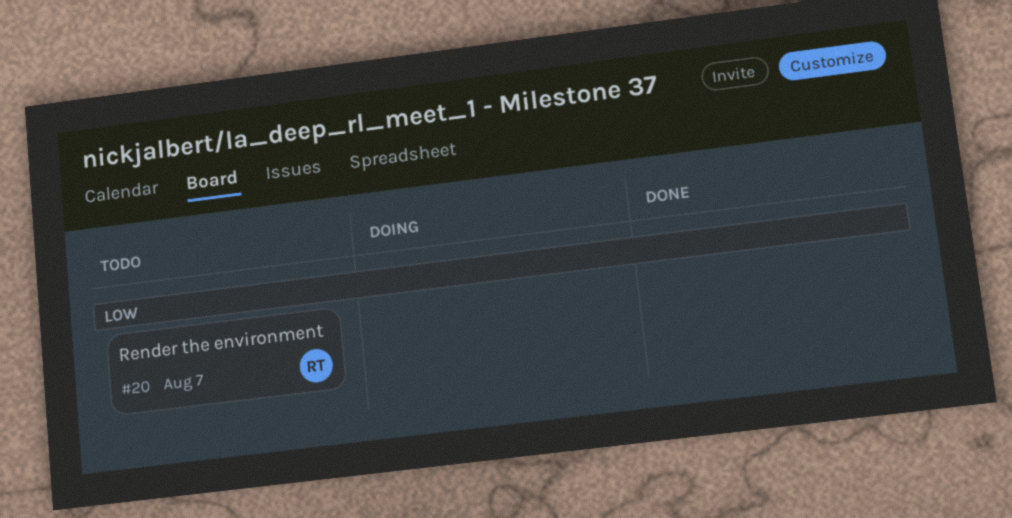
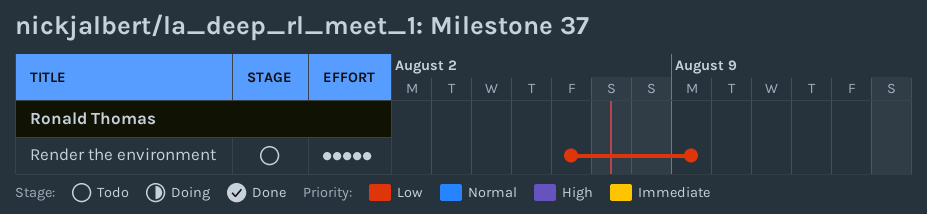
Render the environment, due: Aug 7 -> Aug 9

